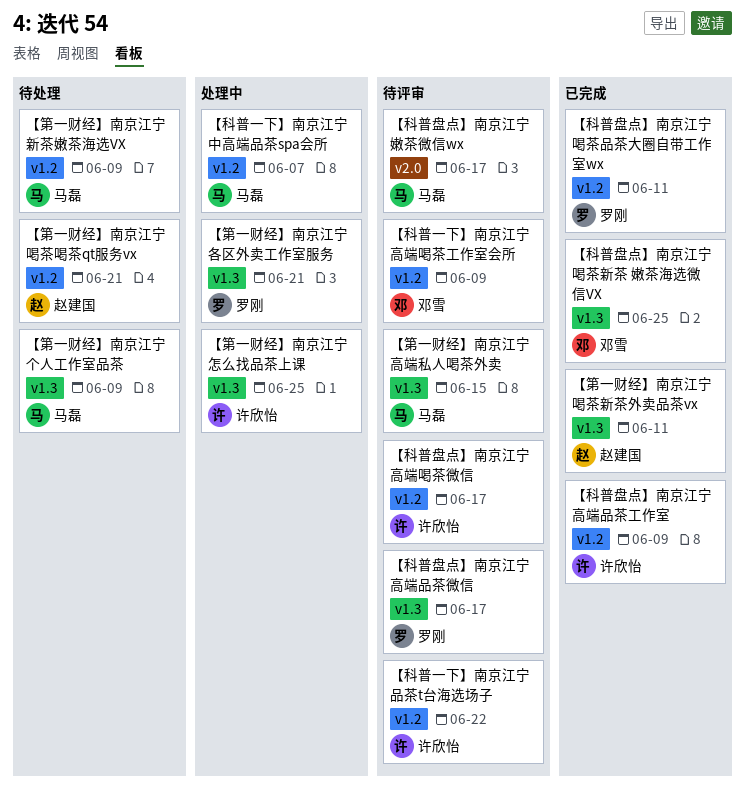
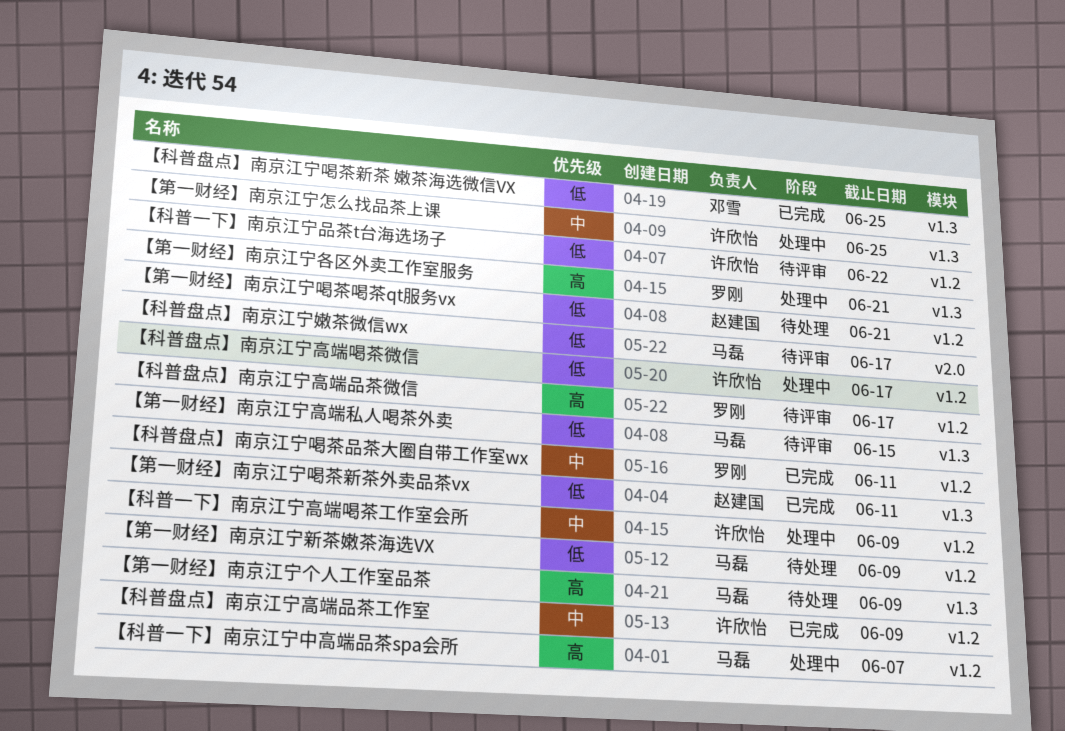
【科普一下】南京江宁高端喝茶工作室会所, status: 待评审 -> 处理中
【科普一下】南京江宁高端喝茶工作室会所, owner: 邓雪 -> 许欣怡
【科普盘点】南京江宁高端品茶微信, label: v1.3 -> v1.2
【科普盘点】南京江宁高端喝茶微信, status: 待评审 -> 处理中

